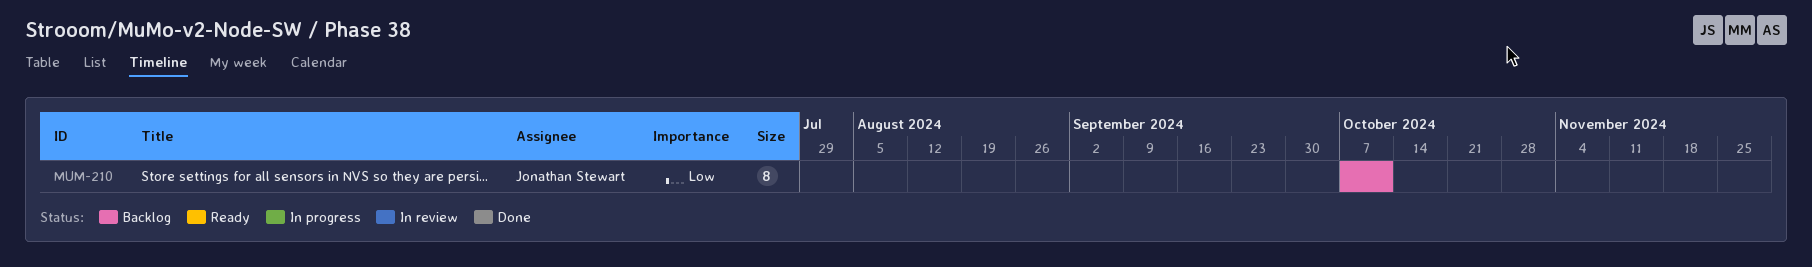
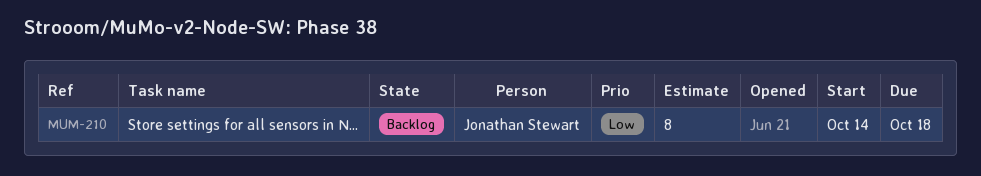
MUM-210, start: Oct 7 -> Oct 14
MUM-210, due: Oct 11 -> Oct 18

